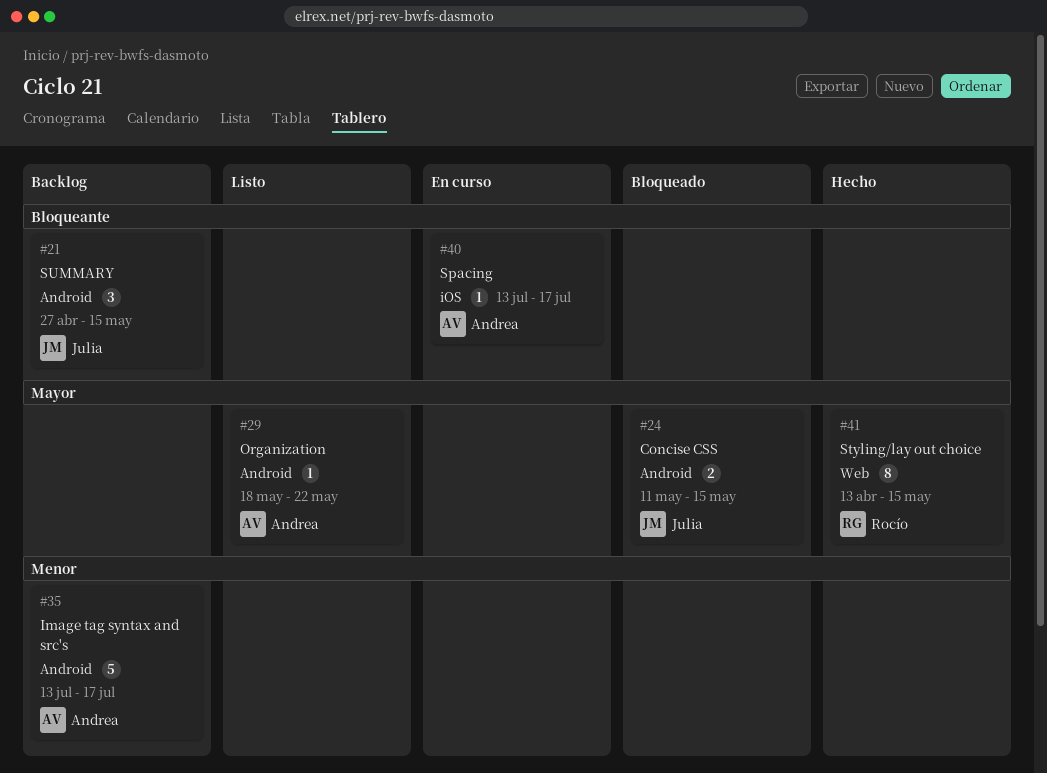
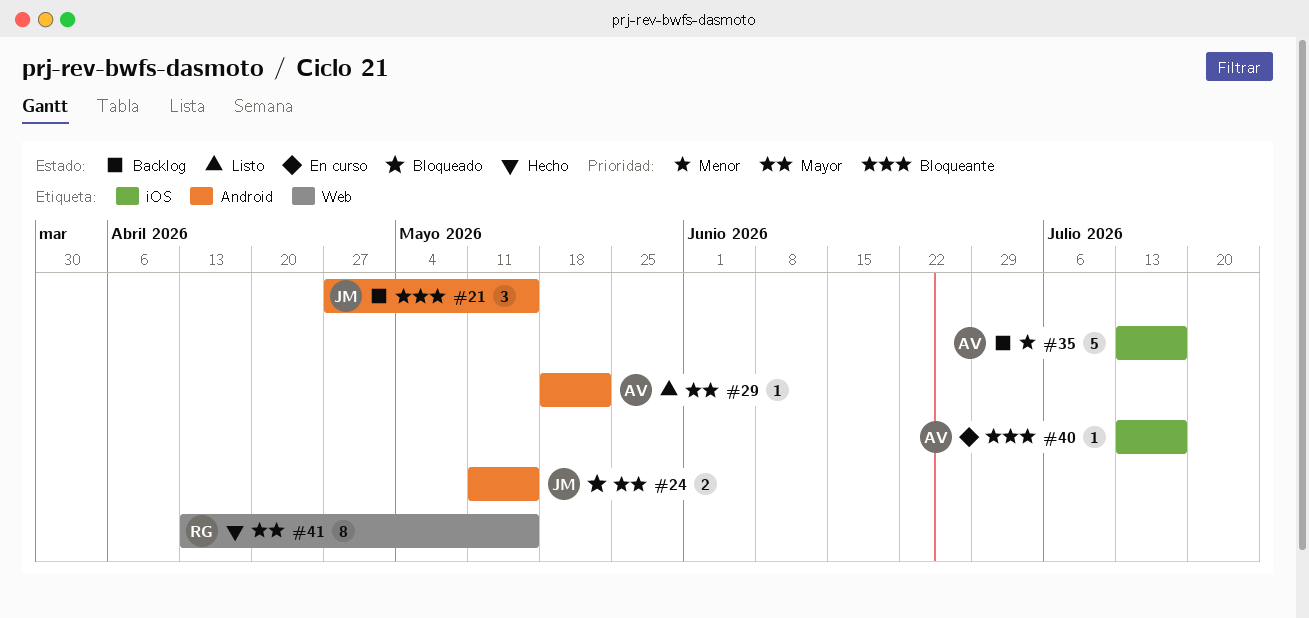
#35, label: Android -> iOS

